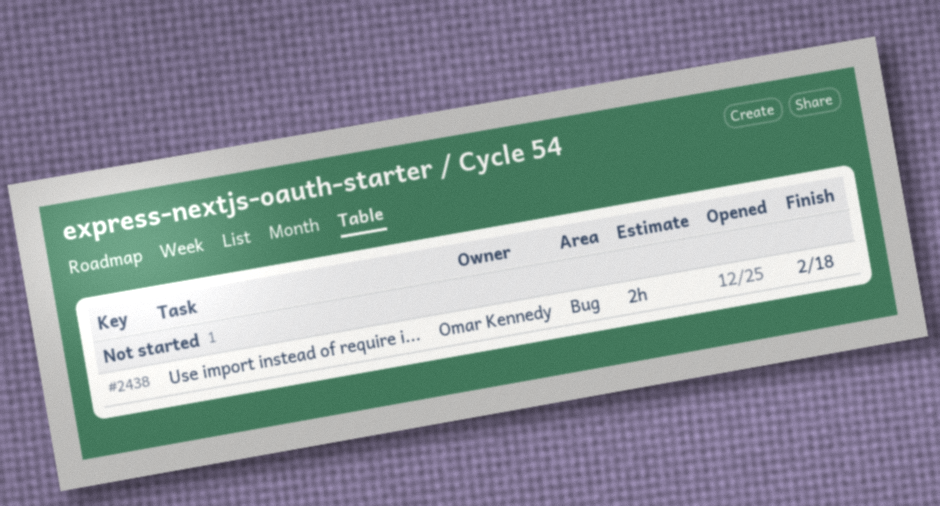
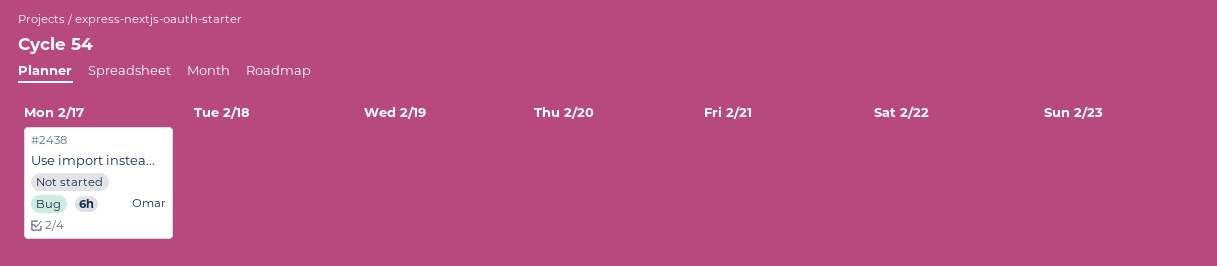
#2438, estimate: 2h -> 6h
#2438, due: Feb 18 -> Feb 17

